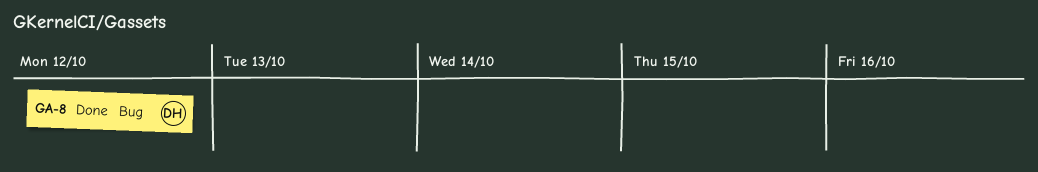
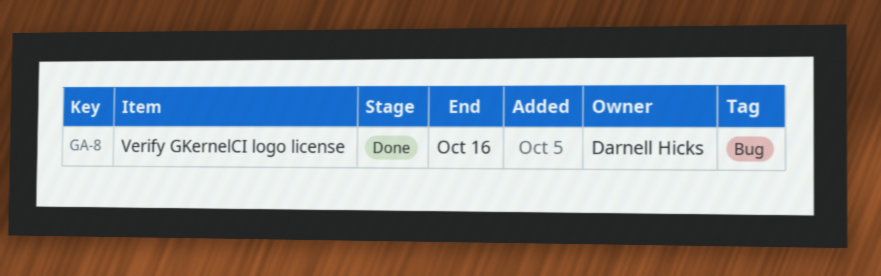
GA-8, due: Oct 12 -> Oct 16

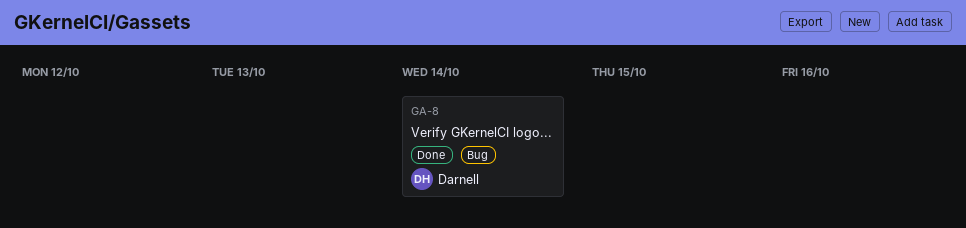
GA-8, due: Oct 16 -> Oct 14

